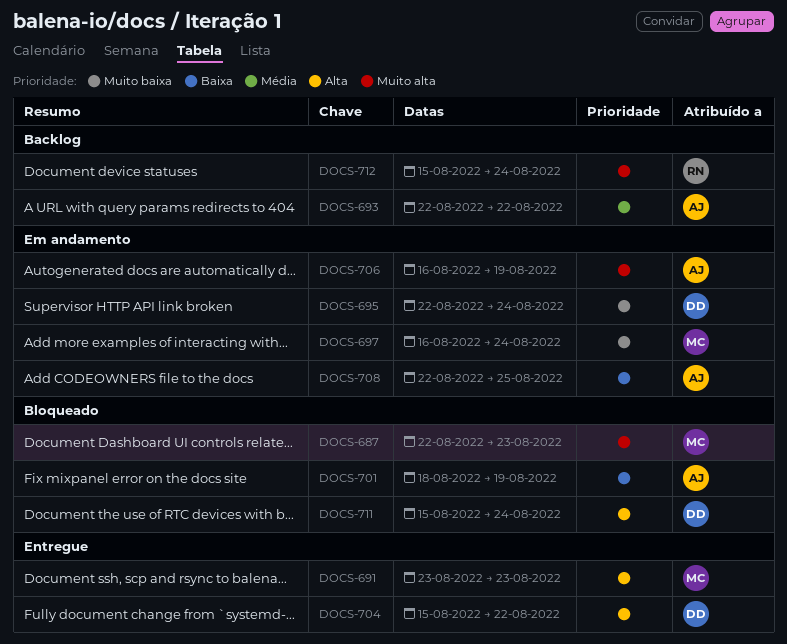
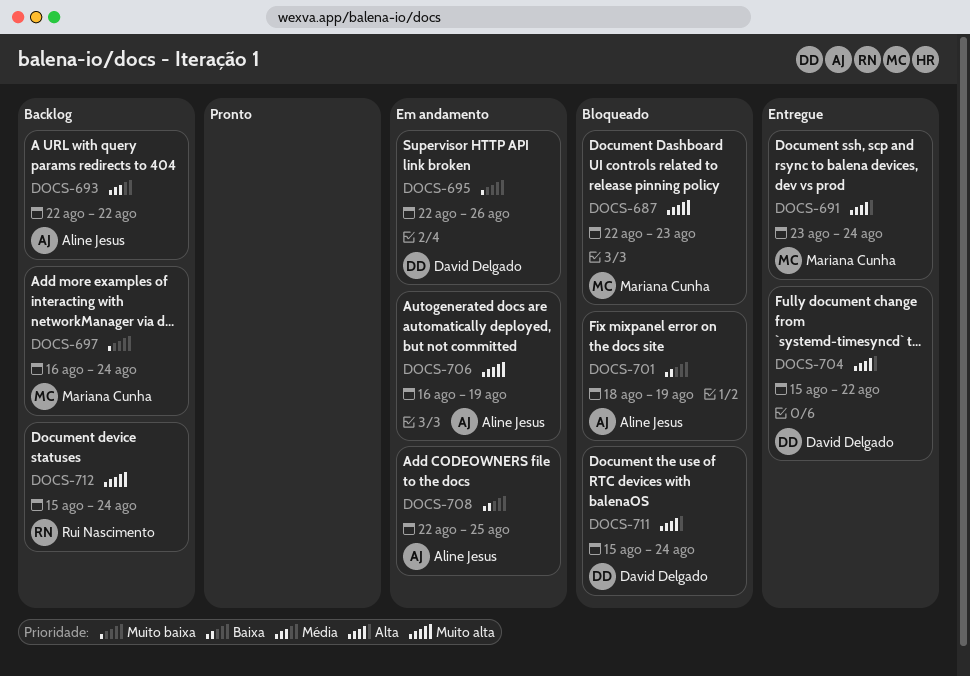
DOCS-691, due: Aug 23 -> Aug 24
DOCS-695, due: Aug 24 -> Aug 26
DOCS-697, status: Em andamento -> Backlog

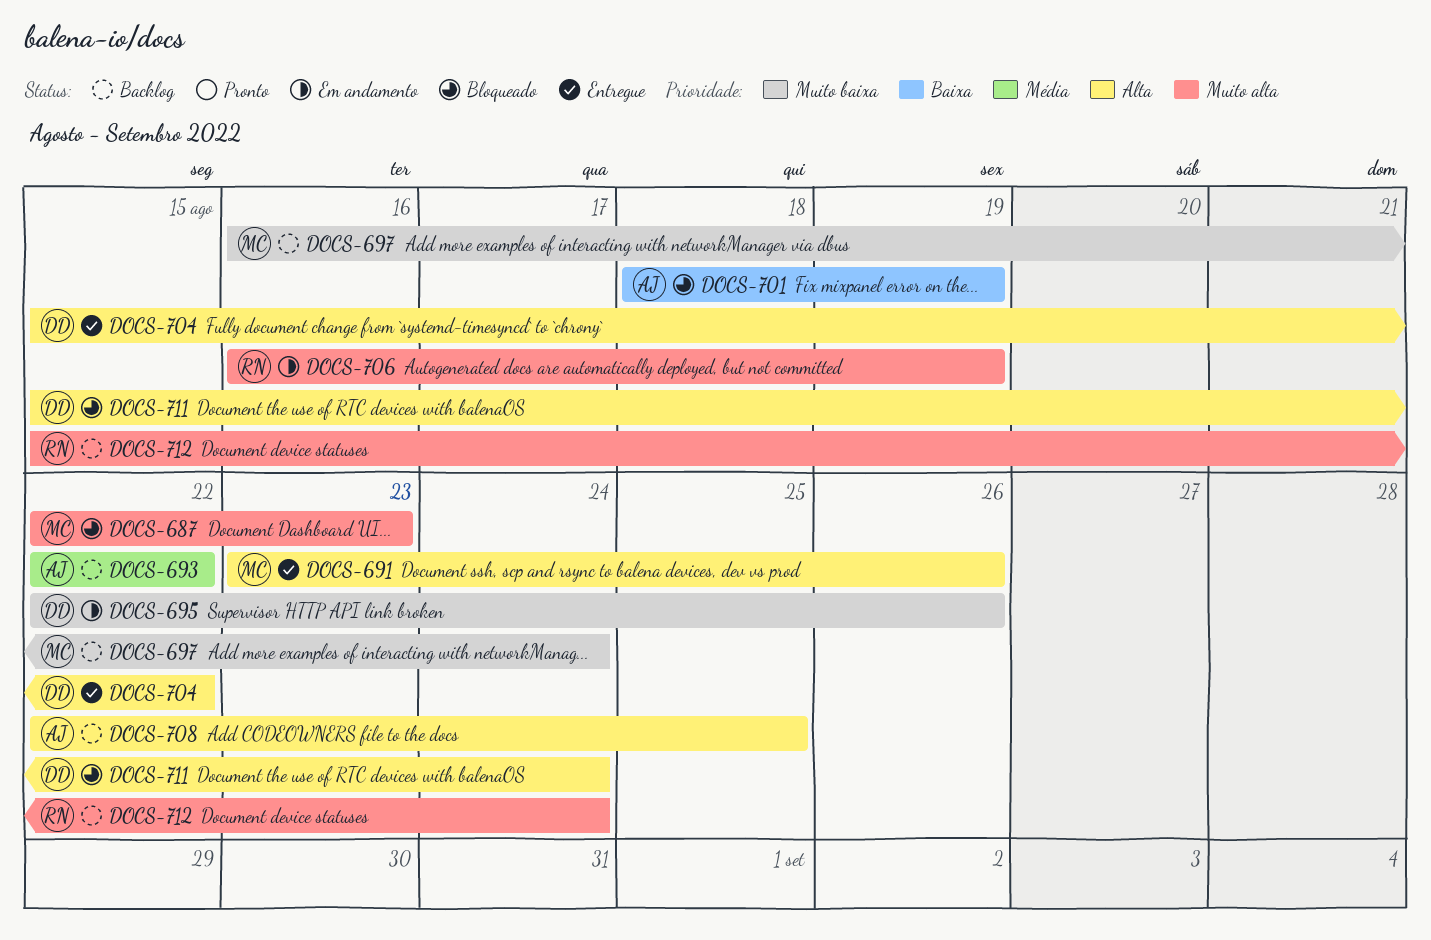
DOCS-691, due: Aug 24 -> Aug 26
DOCS-706, owner: Aline Jesus -> Rui Nascimento
DOCS-708, status: Em andamento -> Backlog
DOCS-708, priority: Baixa -> Alta

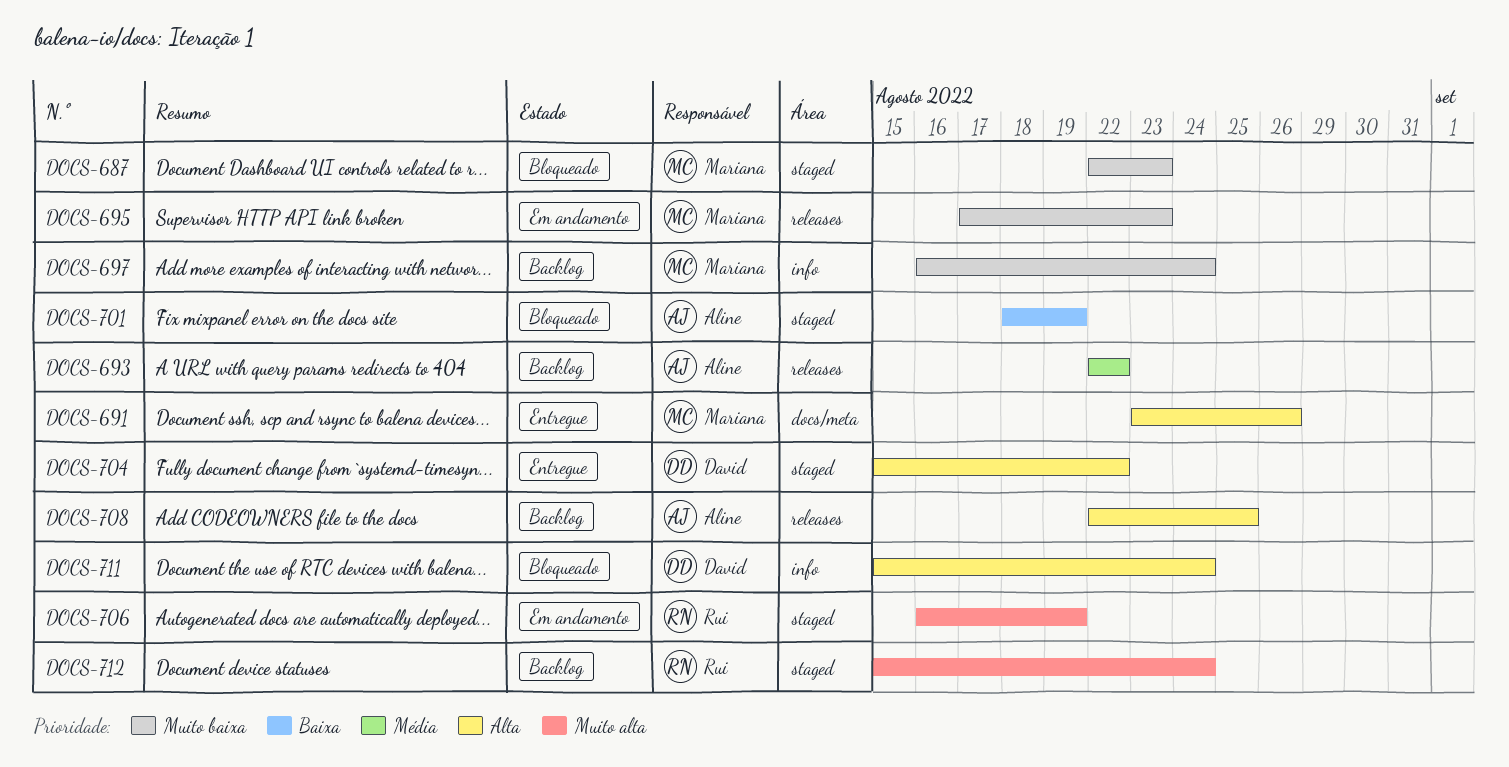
DOCS-687, priority: Muito alta -> Muito baixa
DOCS-695, owner: David -> Mariana
DOCS-695, start: Aug 22 -> Aug 17
DOCS-695, due: Aug 26 -> Aug 23

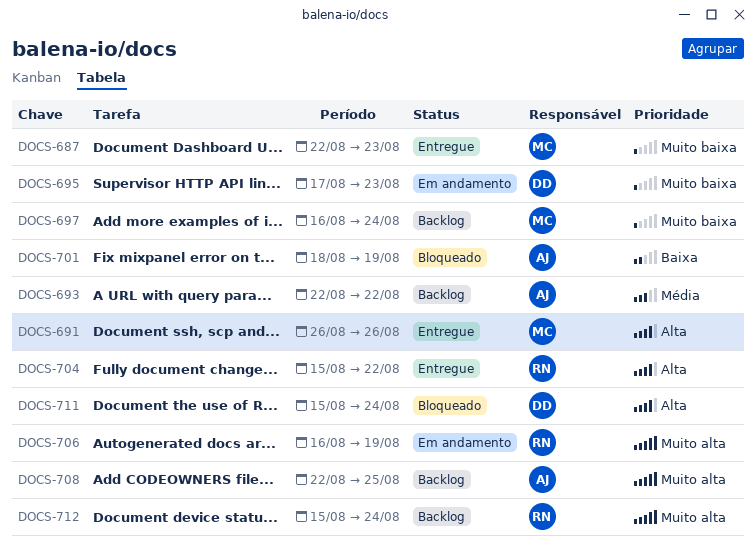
DOCS-687, status: Bloqueado -> Entregue
DOCS-691, start: Aug 23 -> Aug 26
DOCS-695, owner: Mariana -> David
DOCS-704, owner: David -> Rui
DOCS-708, priority: Alta -> Muito alta

